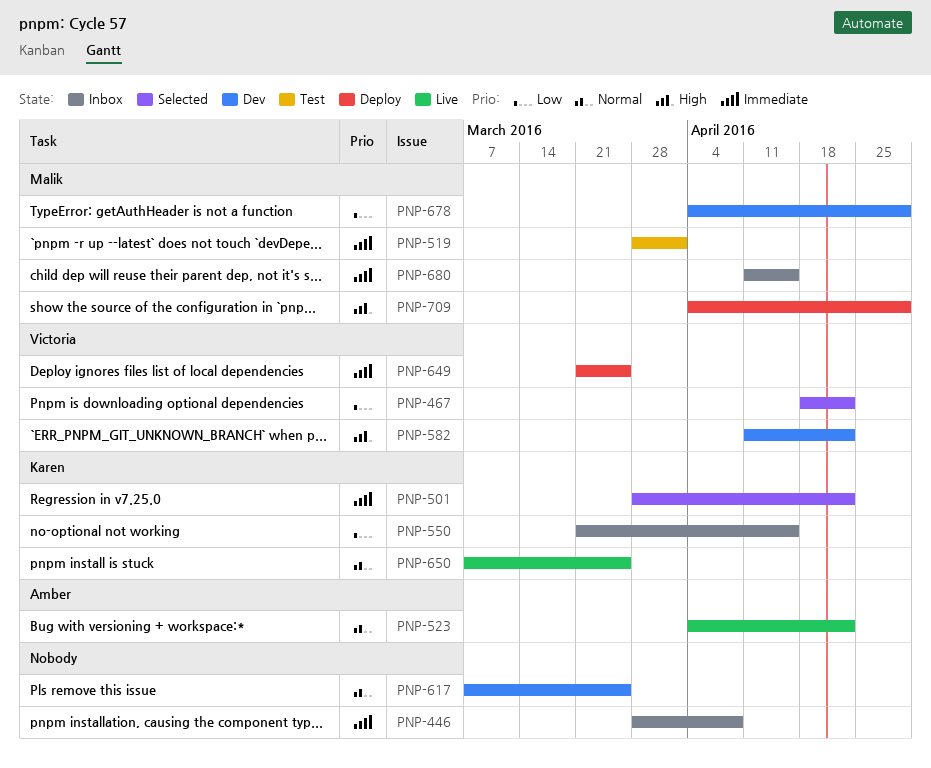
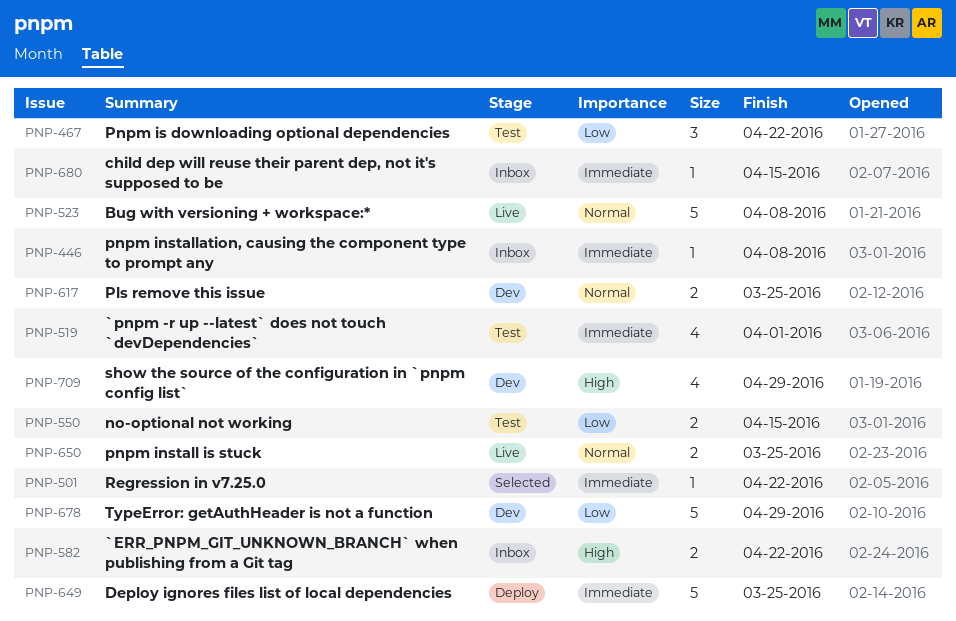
PNP-467, status: Selected -> Test
PNP-523, due: Apr 22 -> Apr 8
PNP-550, status: Inbox -> Test
PNP-582, status: Dev -> Inbox
PNP-709, status: Deploy -> Dev

